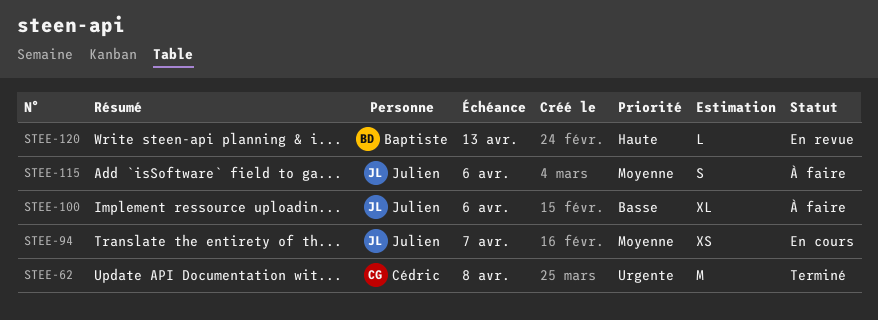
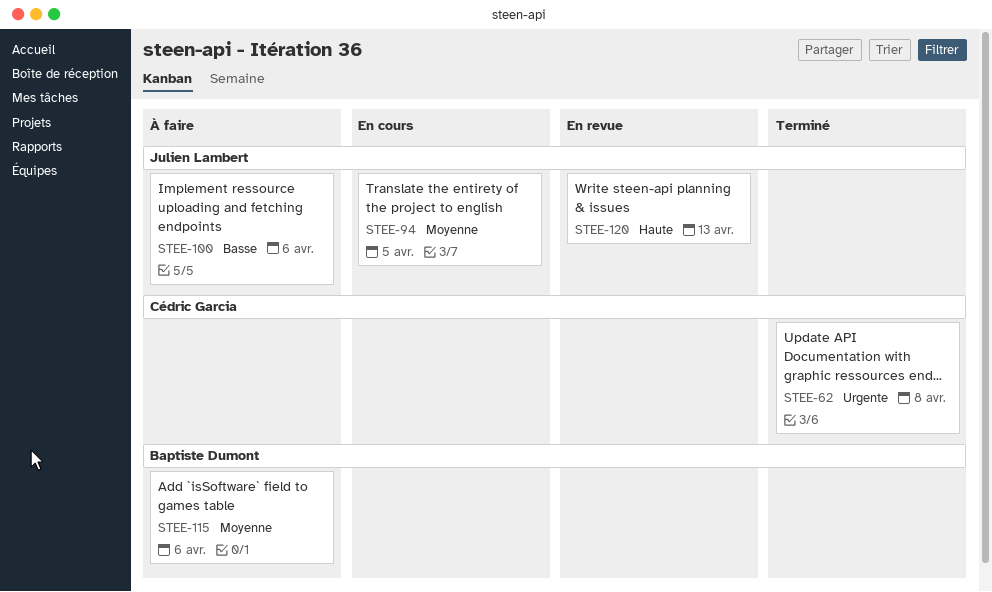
STEE-94, due: Apr 7 -> Apr 5
STEE-115, owner: Julien Lambert -> Baptiste Dumont
STEE-120, owner: Baptiste Dumont -> Julien Lambert

